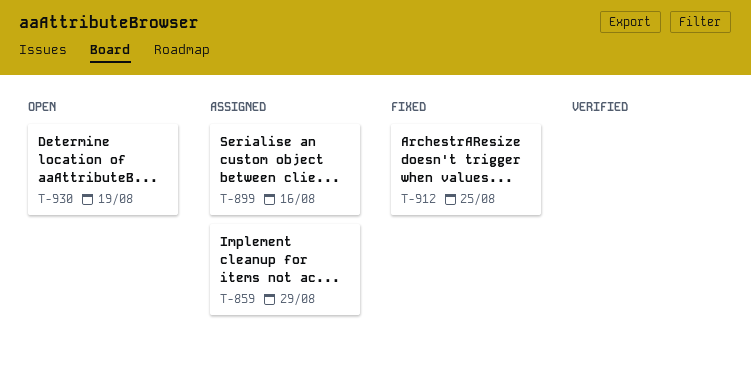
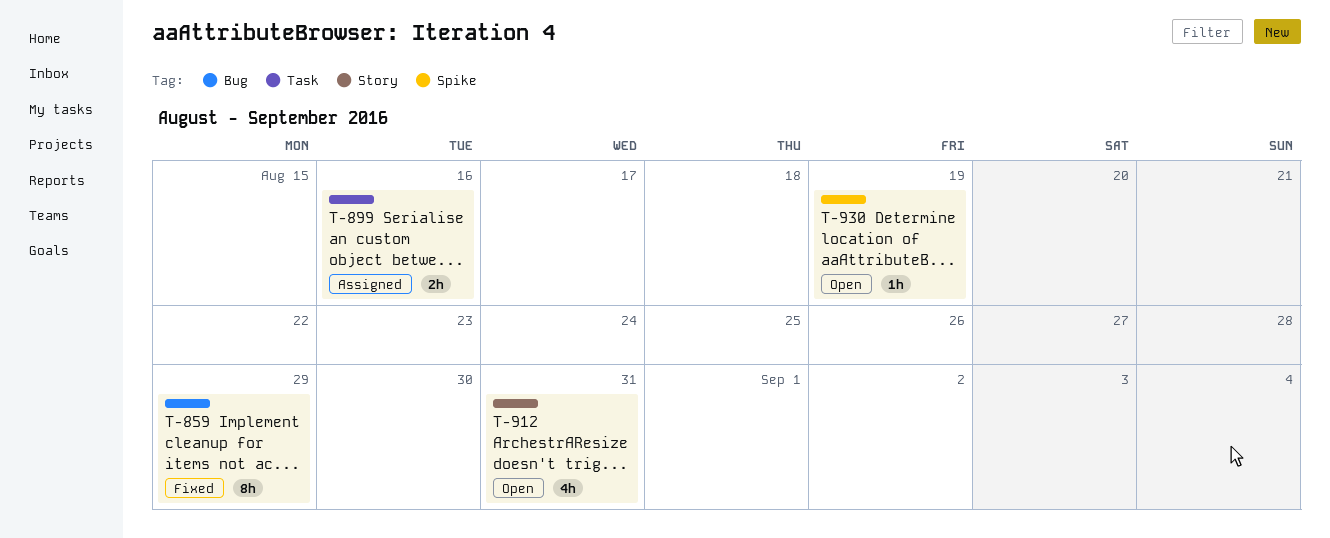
T-859, status: Assigned -> Fixed
T-912, status: Fixed -> Open
T-912, due: Aug 25 -> Aug 31

